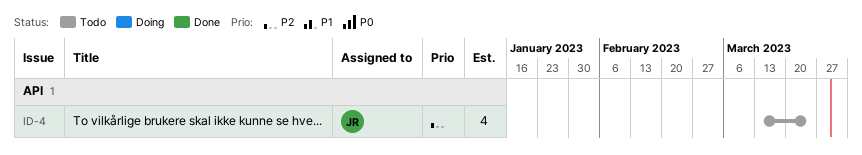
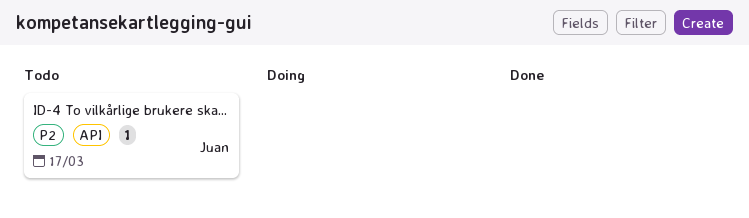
ID-4, estimate: 4 -> 1
ID-4, due: Mar 24 -> Mar 17

